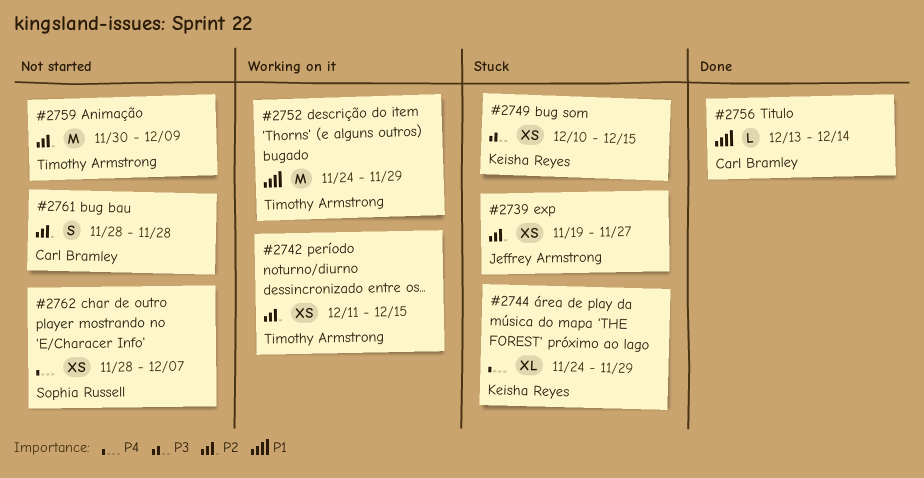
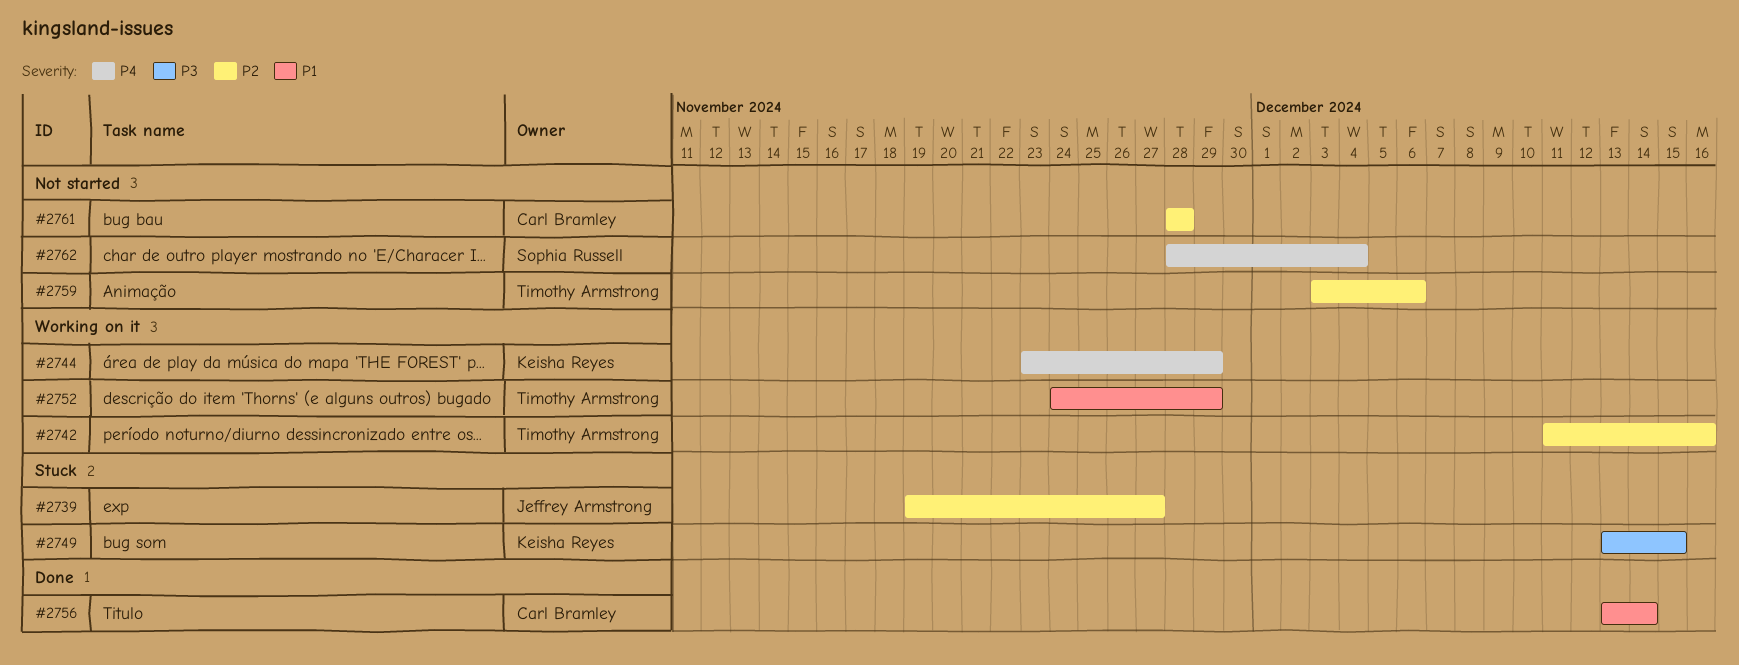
#2742, due: Dec 15 -> Dec 16
#2744, status: Stuck -> Working on it
#2744, start: Nov 24 -> Nov 23
#2749, start: Dec 10 -> Dec 13
#2759, start: Nov 30 -> Dec 3
#2759, due: Dec 9 -> Dec 6
#2762, due: Dec 7 -> Dec 4

